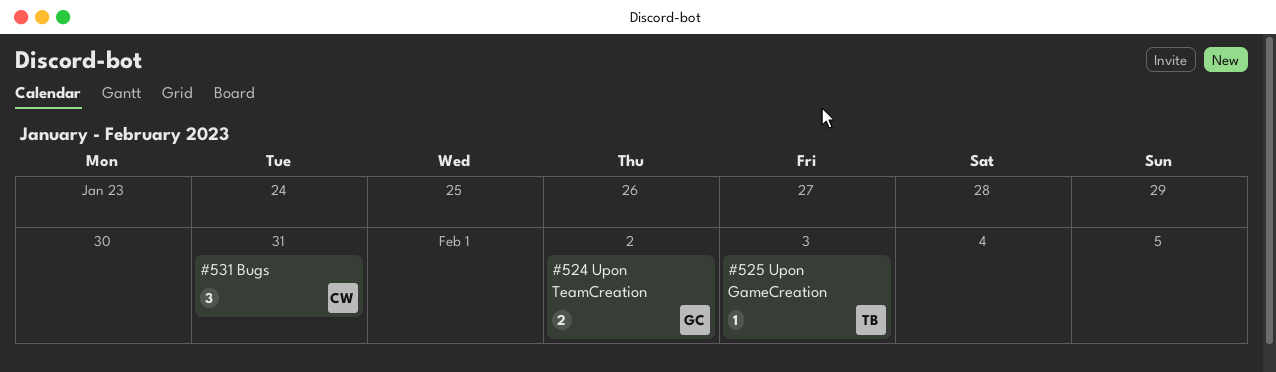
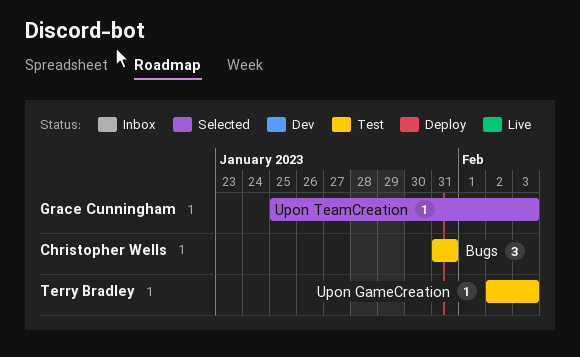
Upon TeamCreation, estimate: 2 -> 1
Upon TeamCreation, due: Feb 2 -> Feb 3

